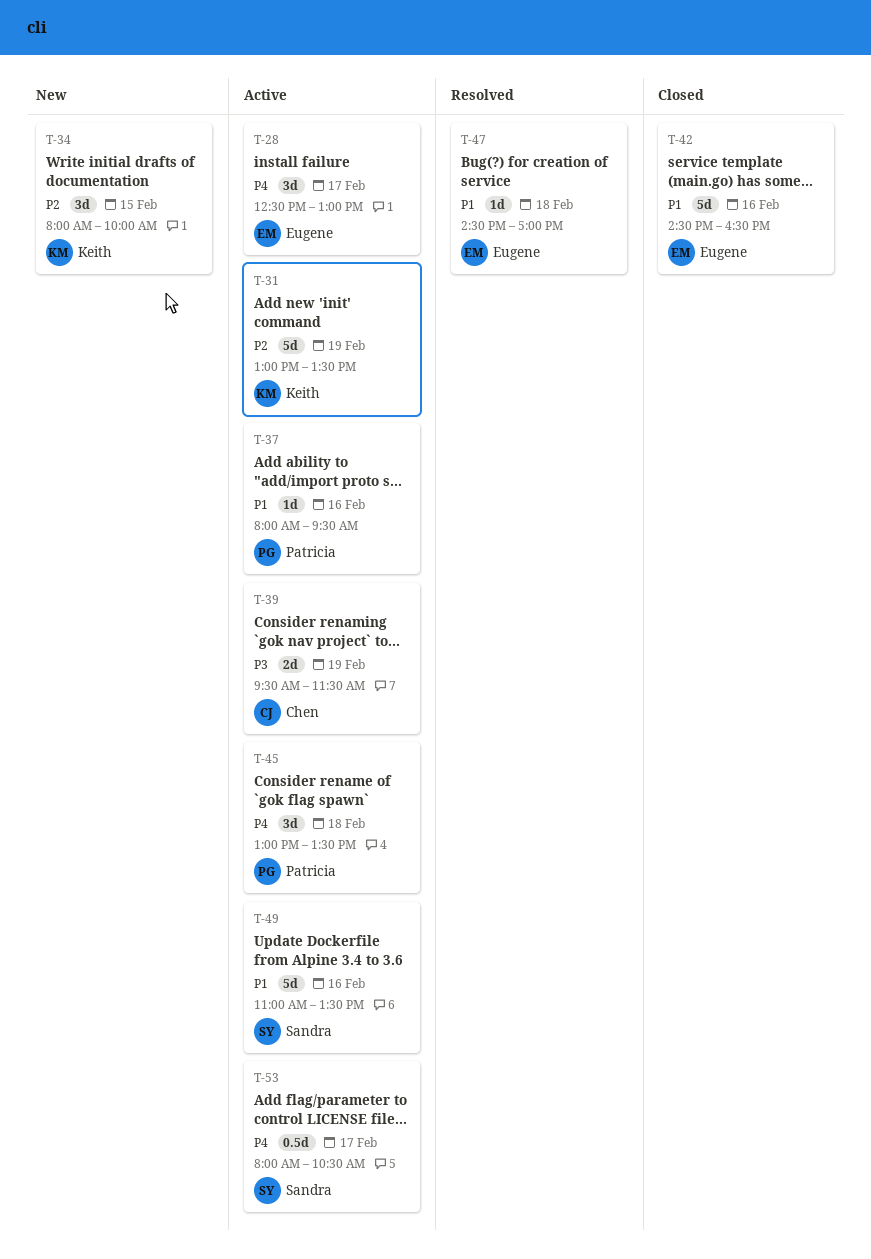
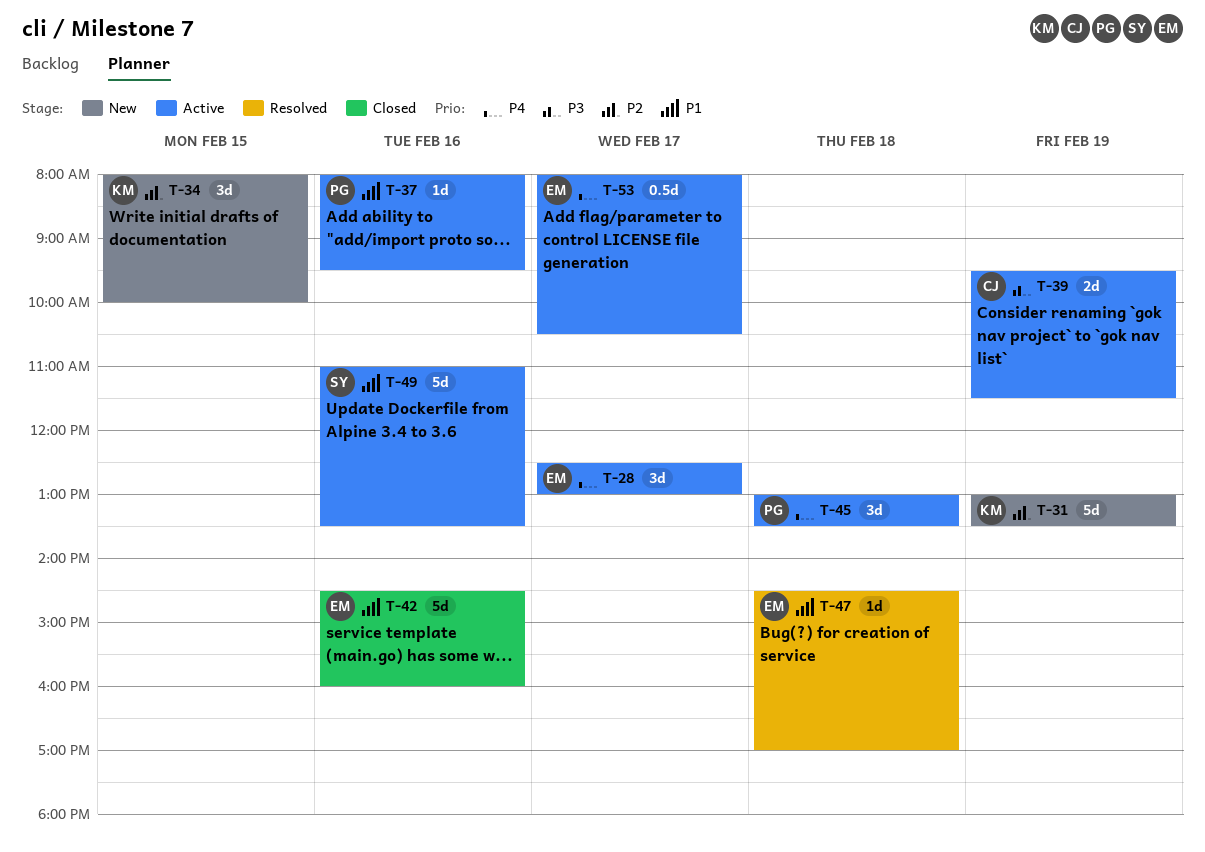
T-31, status: Active -> New
T-42, ends: 16:30 -> 16:00
T-53, owner: Sandra -> Eugene

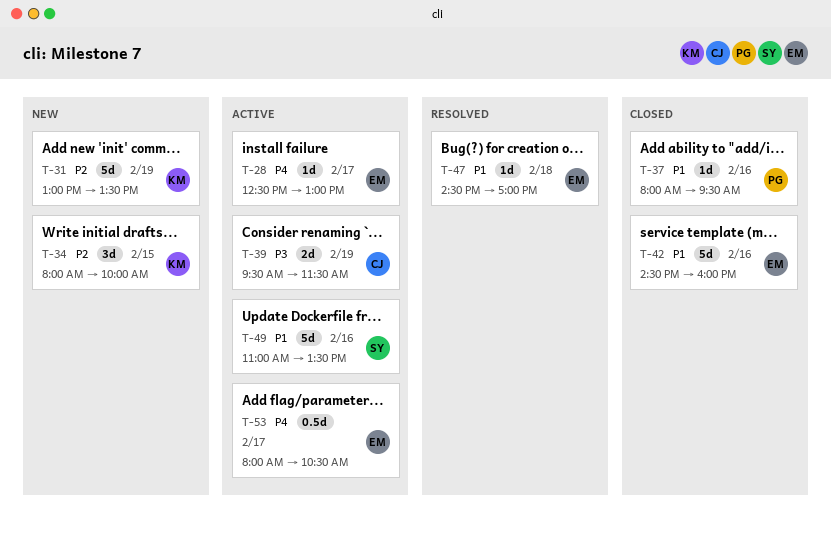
T-28, estimate: 3d -> 1d
T-37, status: Active -> Closed
T-45: present -> none

